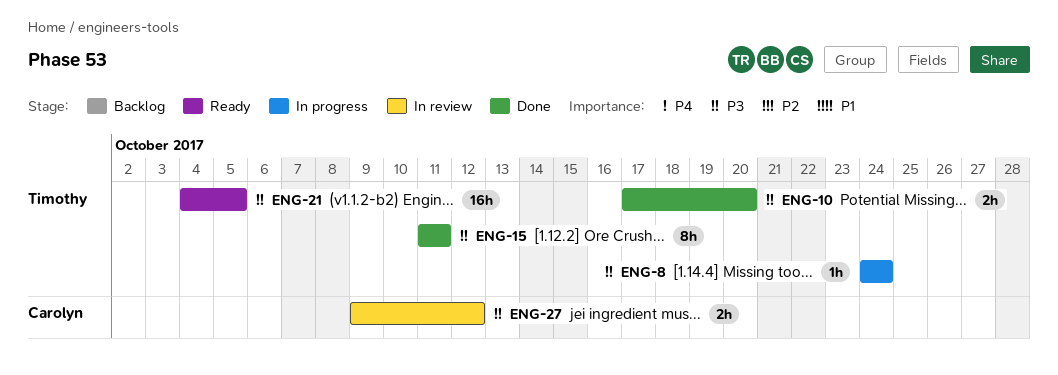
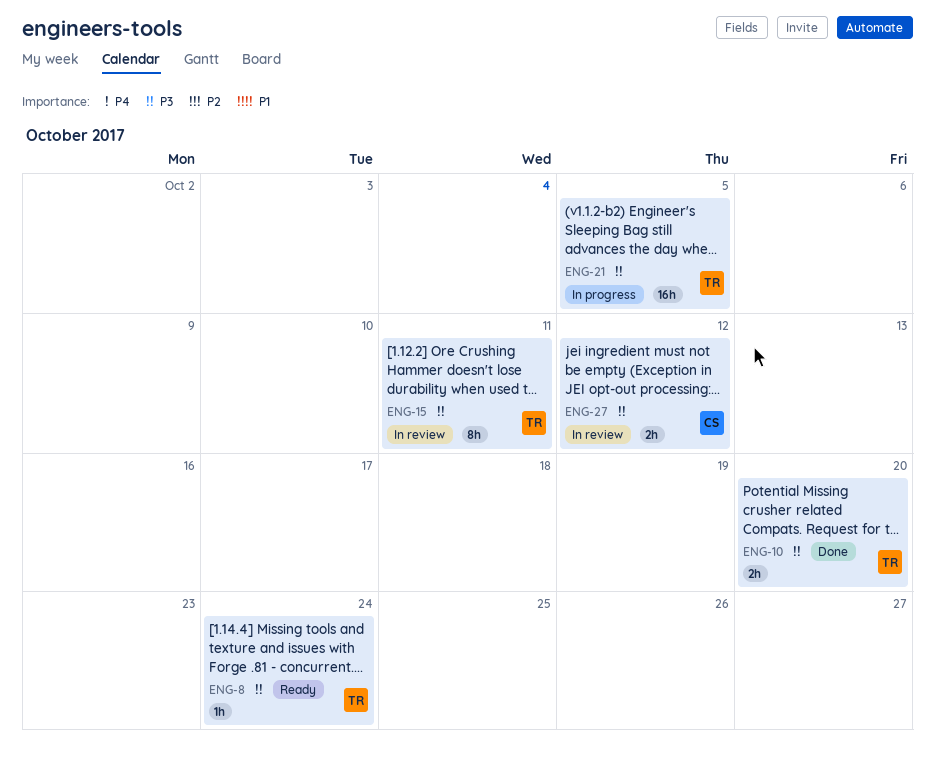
ENG-8, status: In progress -> Ready
ENG-15, status: Done -> In review
ENG-21, status: Ready -> In progress

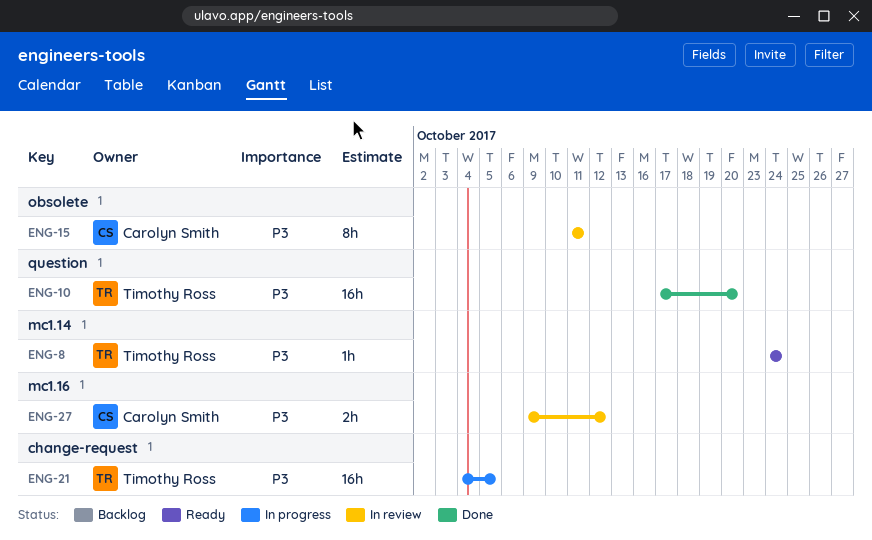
ENG-10, estimate: 2h -> 16h
ENG-15, owner: Timothy Ross -> Carolyn Smith

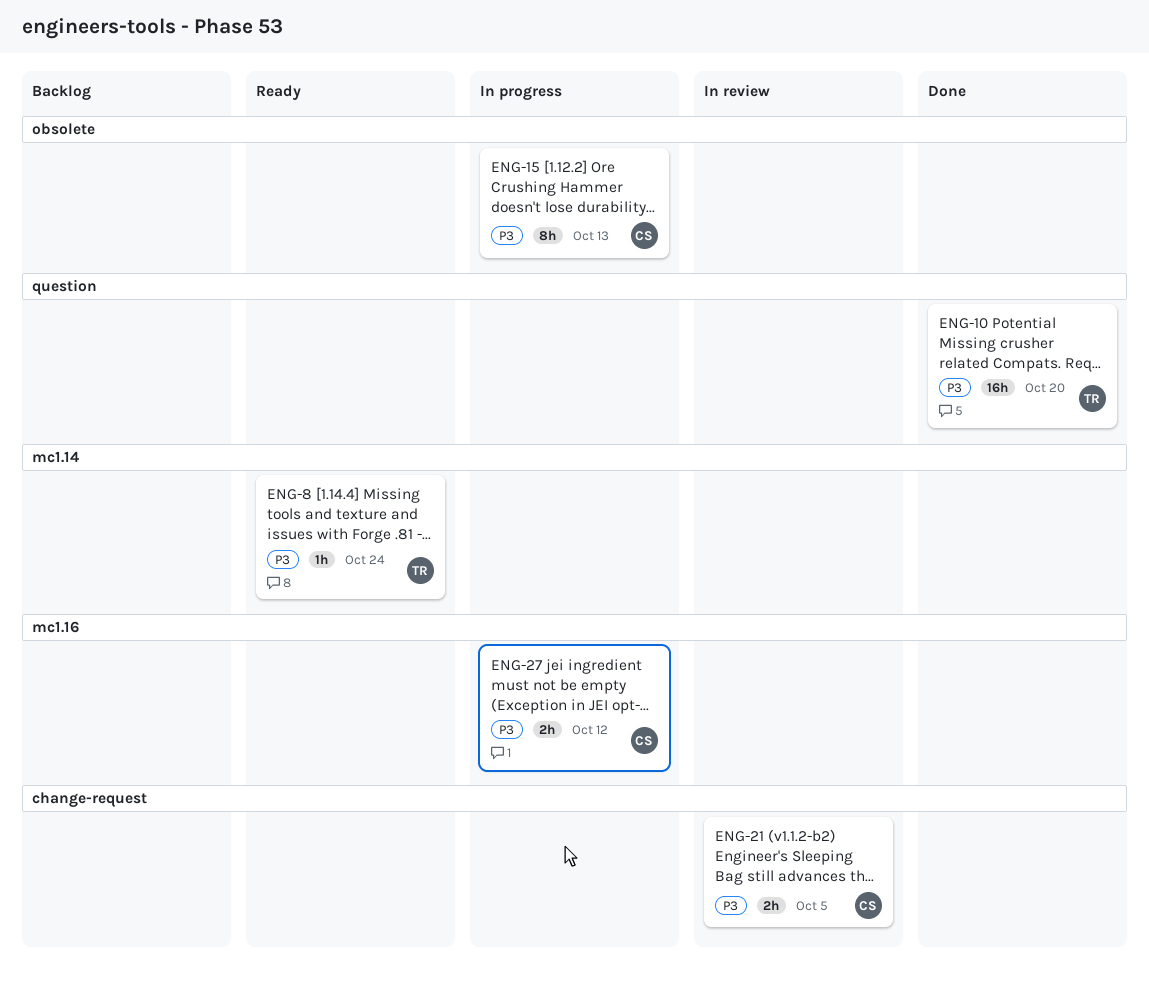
ENG-15, status: In review -> In progress
ENG-15, due: Oct 11 -> Oct 13
ENG-21, status: In progress -> In review
ENG-21, owner: Timothy Ross -> Carolyn Smith
ENG-21, estimate: 16h -> 2h
ENG-27, status: In review -> In progress

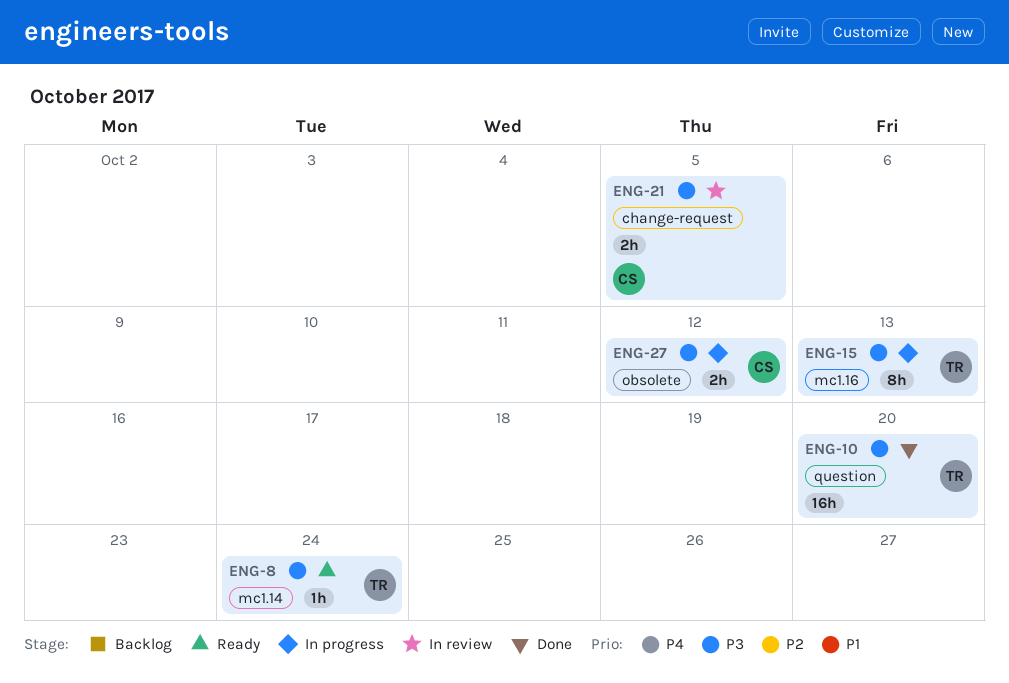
ENG-15, owner: CS -> TR
ENG-15, label: obsolete -> mc1.16
ENG-27, label: mc1.16 -> obsolete

